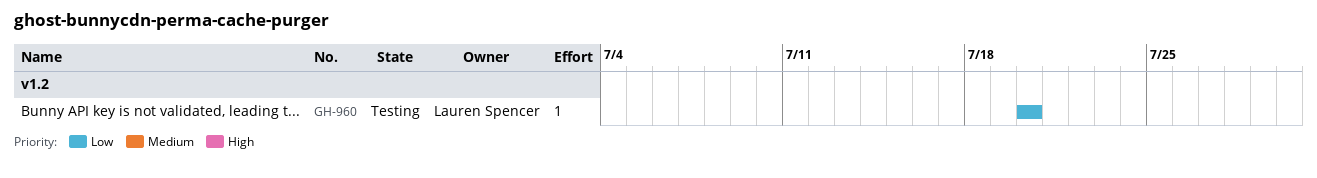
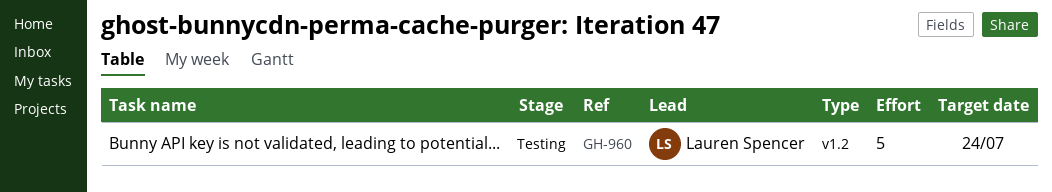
GH-960, estimate: 1 -> 5
GH-960, due: Jul 20 -> Jul 24

